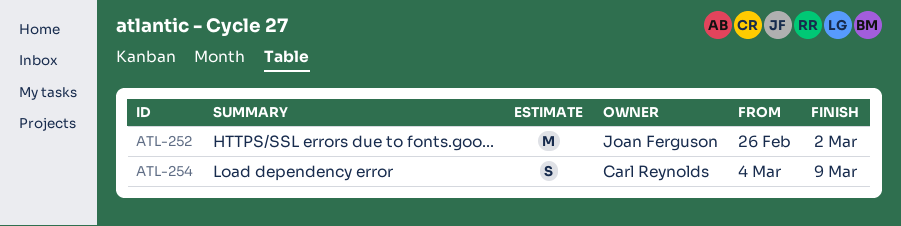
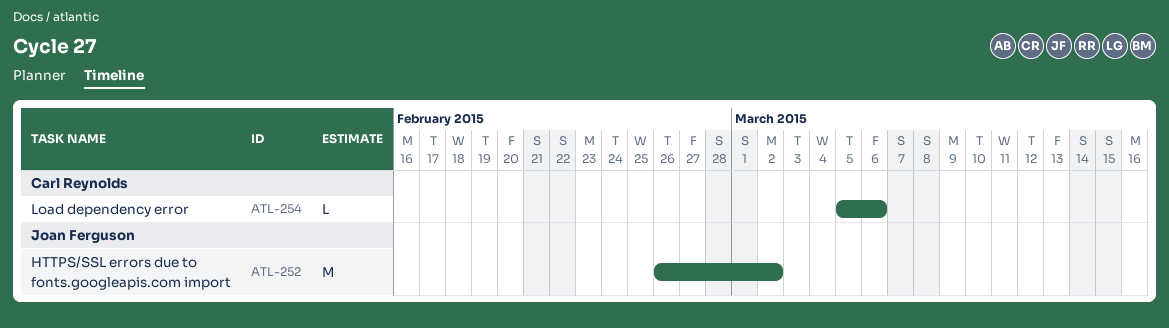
ATL-254, estimate: S -> L
ATL-254, start: Mar 4 -> Mar 5
ATL-254, due: Mar 9 -> Mar 6

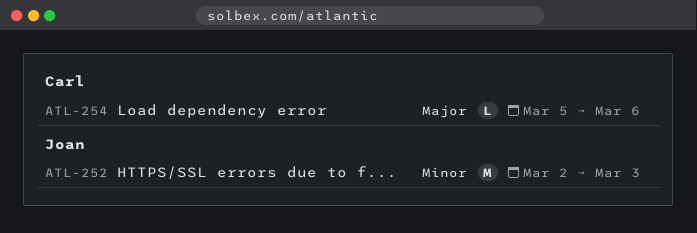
ATL-252, start: Feb 26 -> Mar 2
ATL-252, due: Mar 2 -> Mar 3

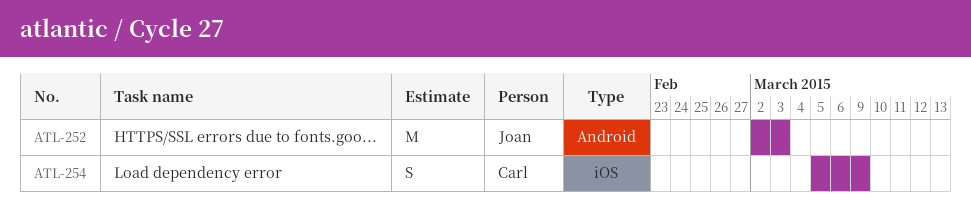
ATL-254, estimate: L -> S
ATL-254, due: Mar 6 -> Mar 9

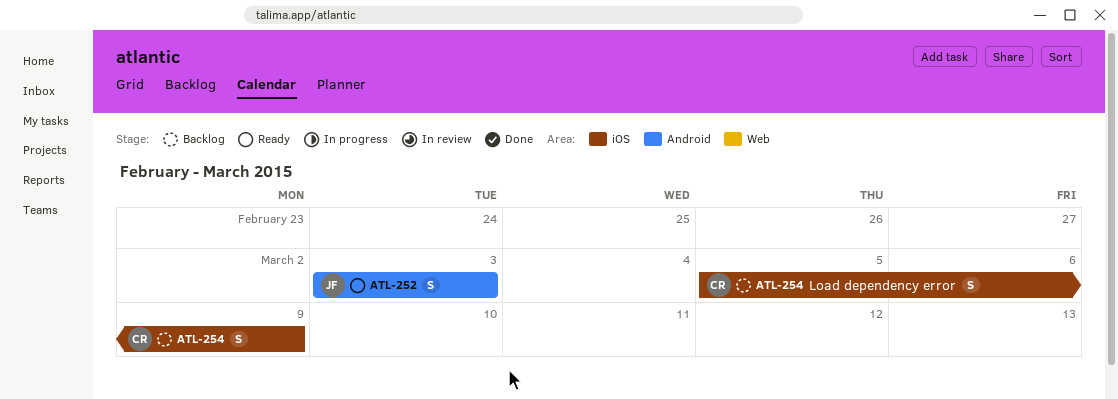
ATL-252, estimate: M -> S
ATL-252, start: Mar 2 -> Mar 3

